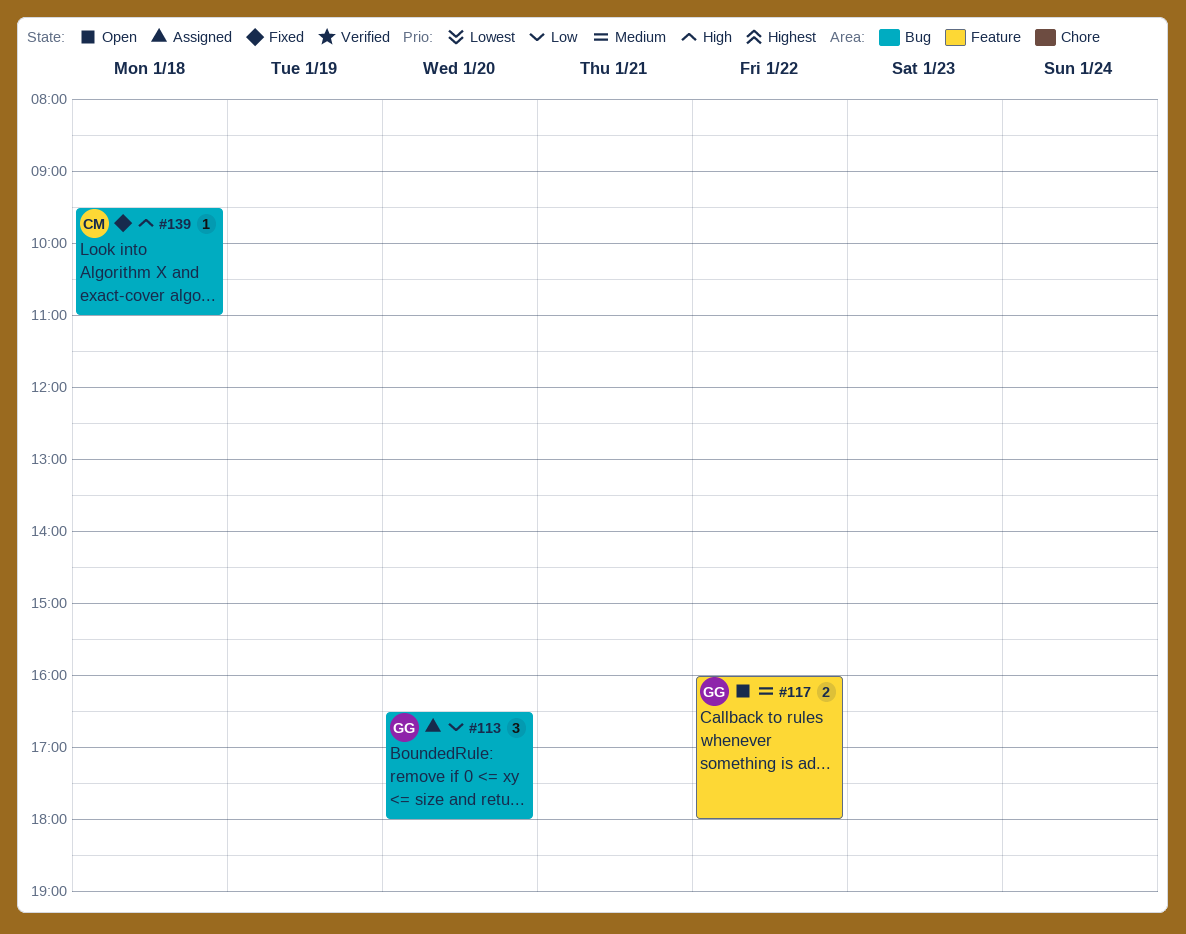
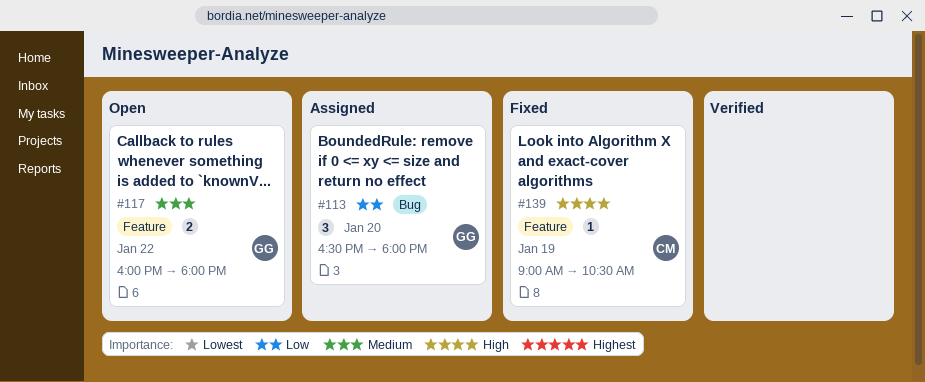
#139, label: Bug -> Feature
#139, day: Jan 18 -> Jan 19
#139, begins: 09:30 -> 09:00
#139, ends: 11:00 -> 10:30

